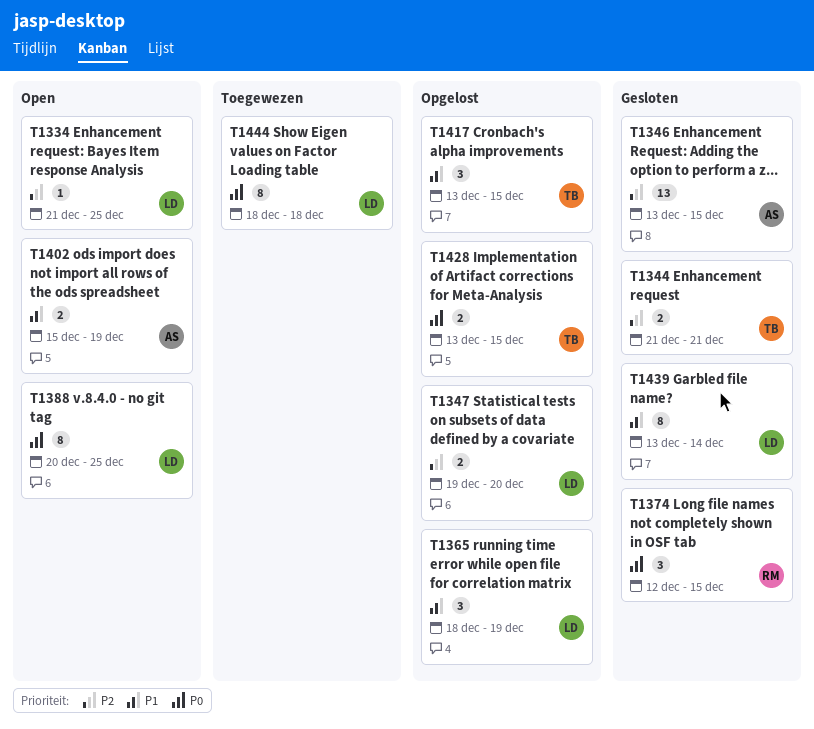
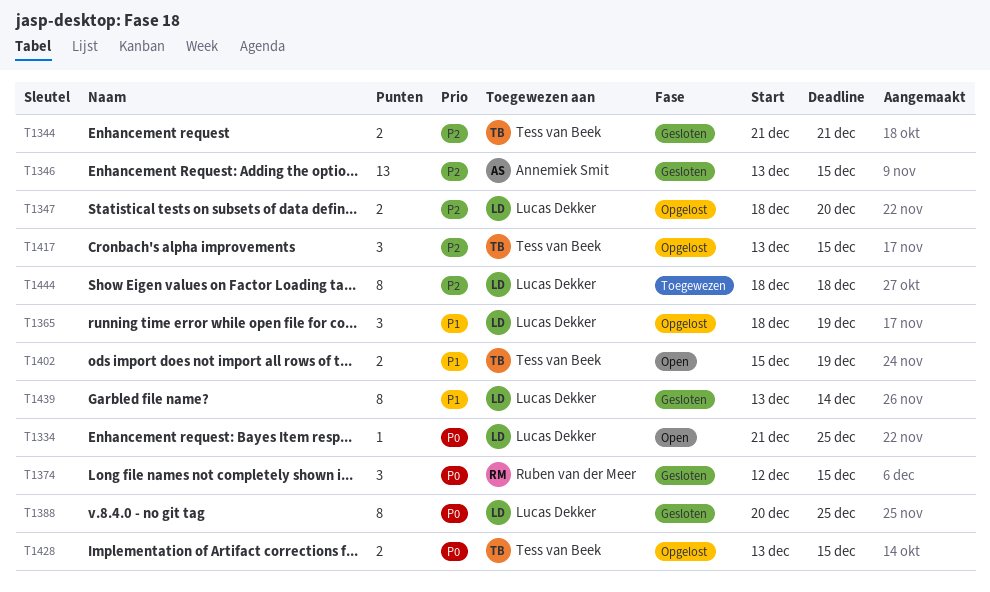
T1334, priority: P2 -> P0
T1347, start: Dec 19 -> Dec 18
T1388, status: Open -> Gesloten
T1402, owner: Annemiek Smit -> Tess van Beek
T1417, priority: P1 -> P2
T1444, priority: P0 -> P2

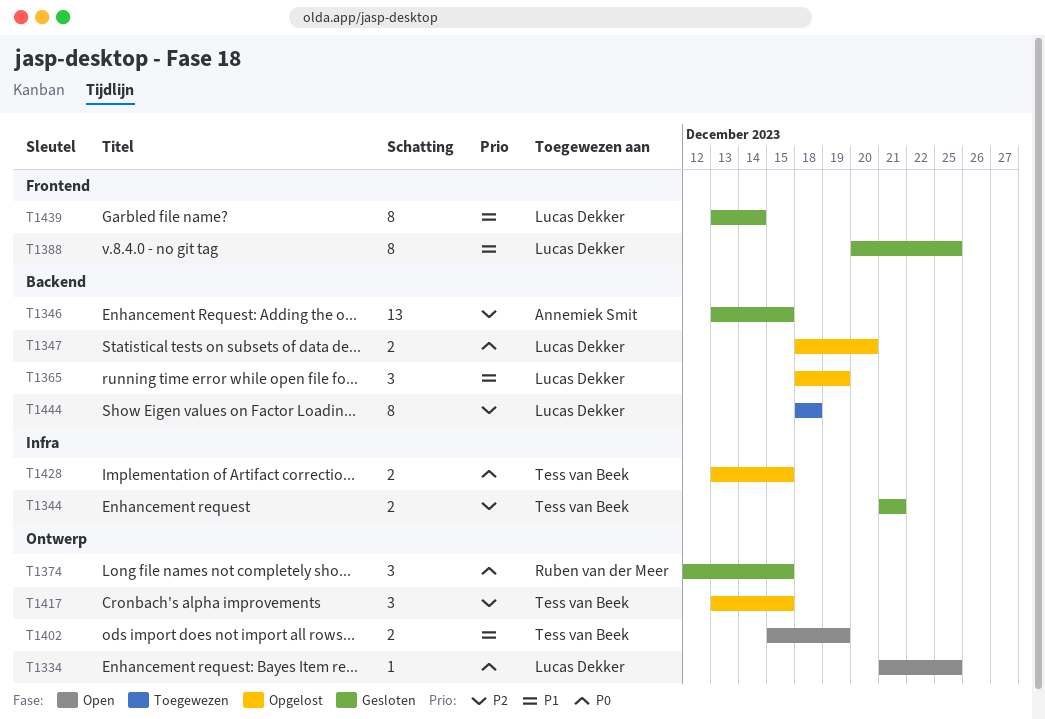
T1347, priority: P2 -> P0
T1388, priority: P0 -> P1

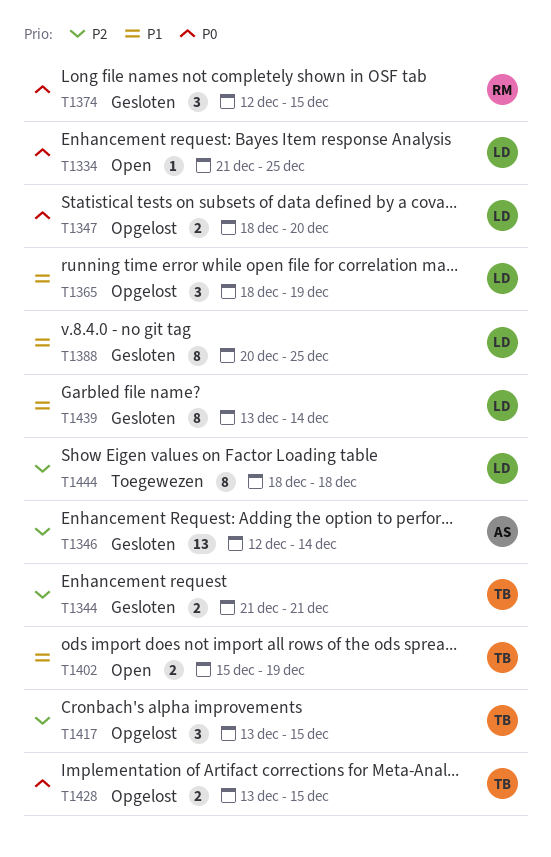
T1346, start: Dec 13 -> Dec 12
T1346, due: Dec 15 -> Dec 14

